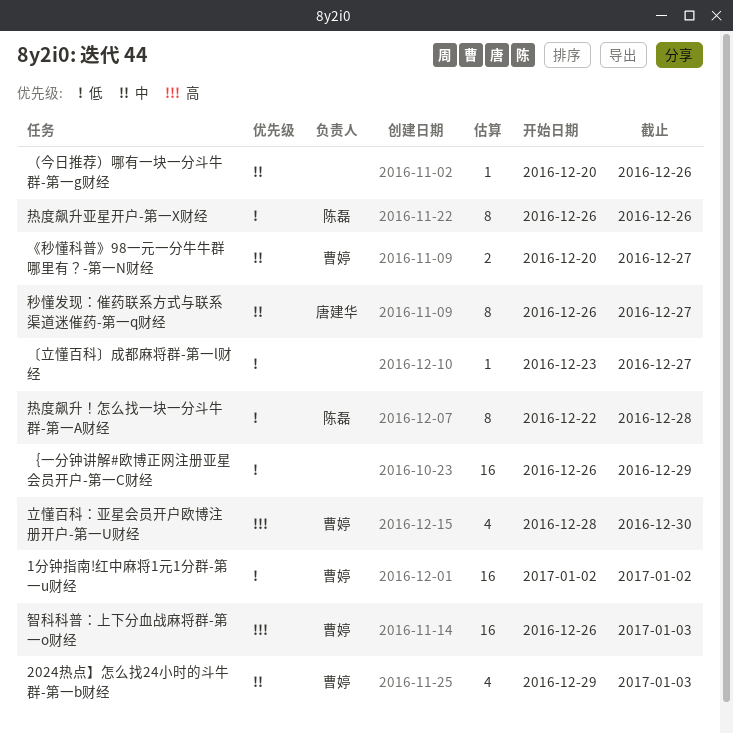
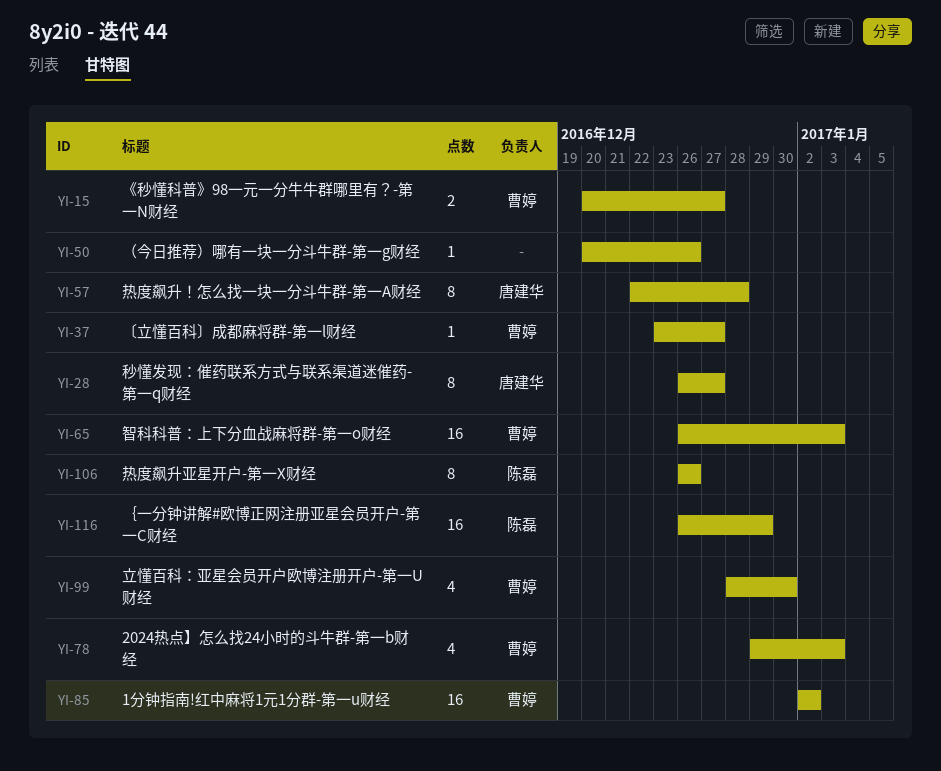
〔立懂百科〕成都麻将群-第一l财经, owner: none -> 曹婷
热度飙升！怎么找一块一分斗牛群-第一A财经, owner: 陈磊 -> 唐建华
｛一分钟讲解#欧博正网注册亚星会员开户-第一C财经, owner: none -> 陈磊

